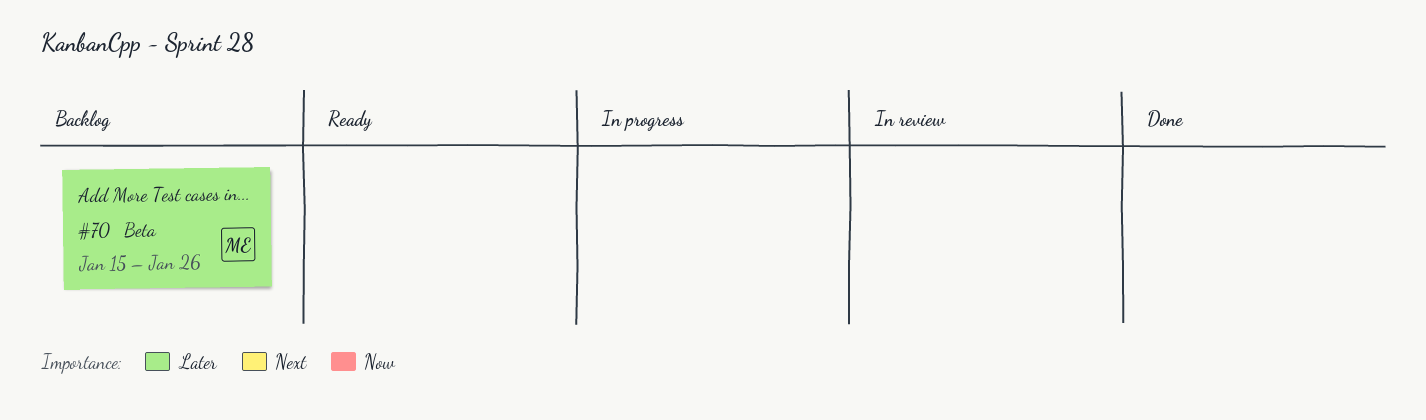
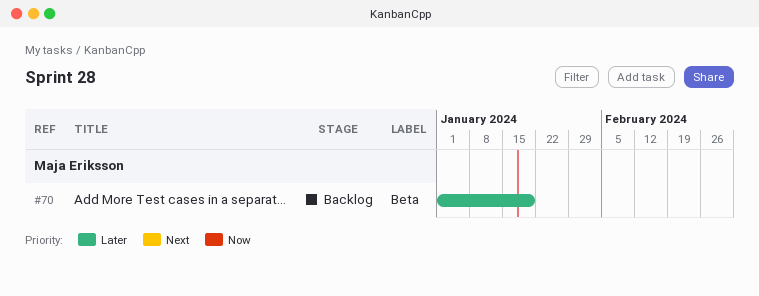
#70, start: Jan 15 -> Jan 1
#70, due: Jan 26 -> Jan 19

